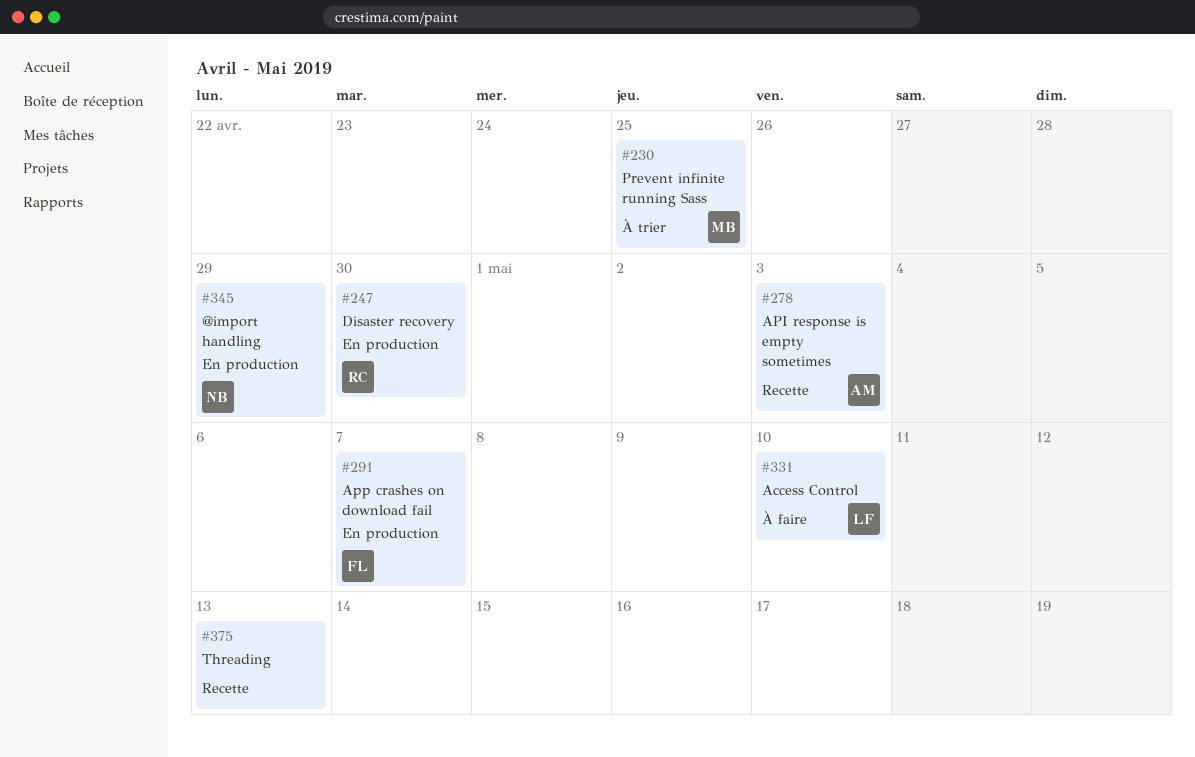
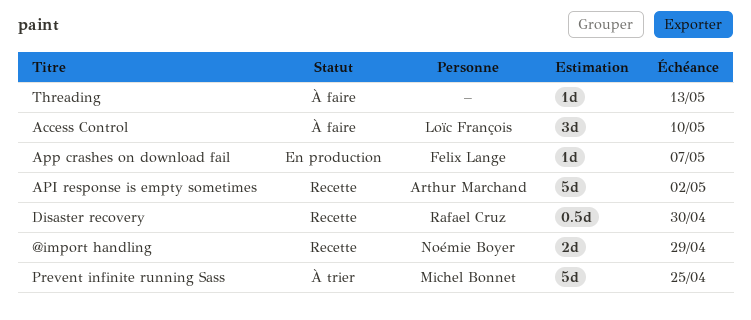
@import handling, status: En production -> Recette
API response is empty sometimes, due: May 3 -> May 2
Disaster recovery, status: En production -> Recette
Threading, status: Recette -> À faire

